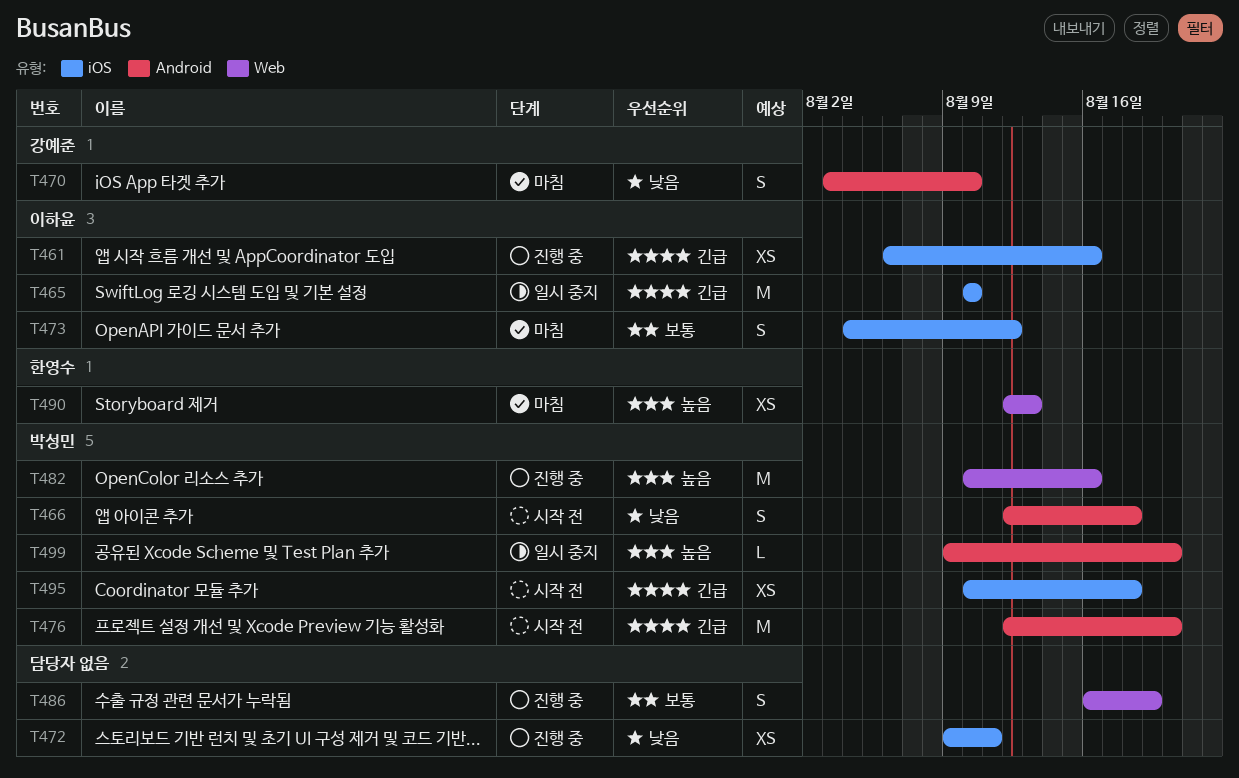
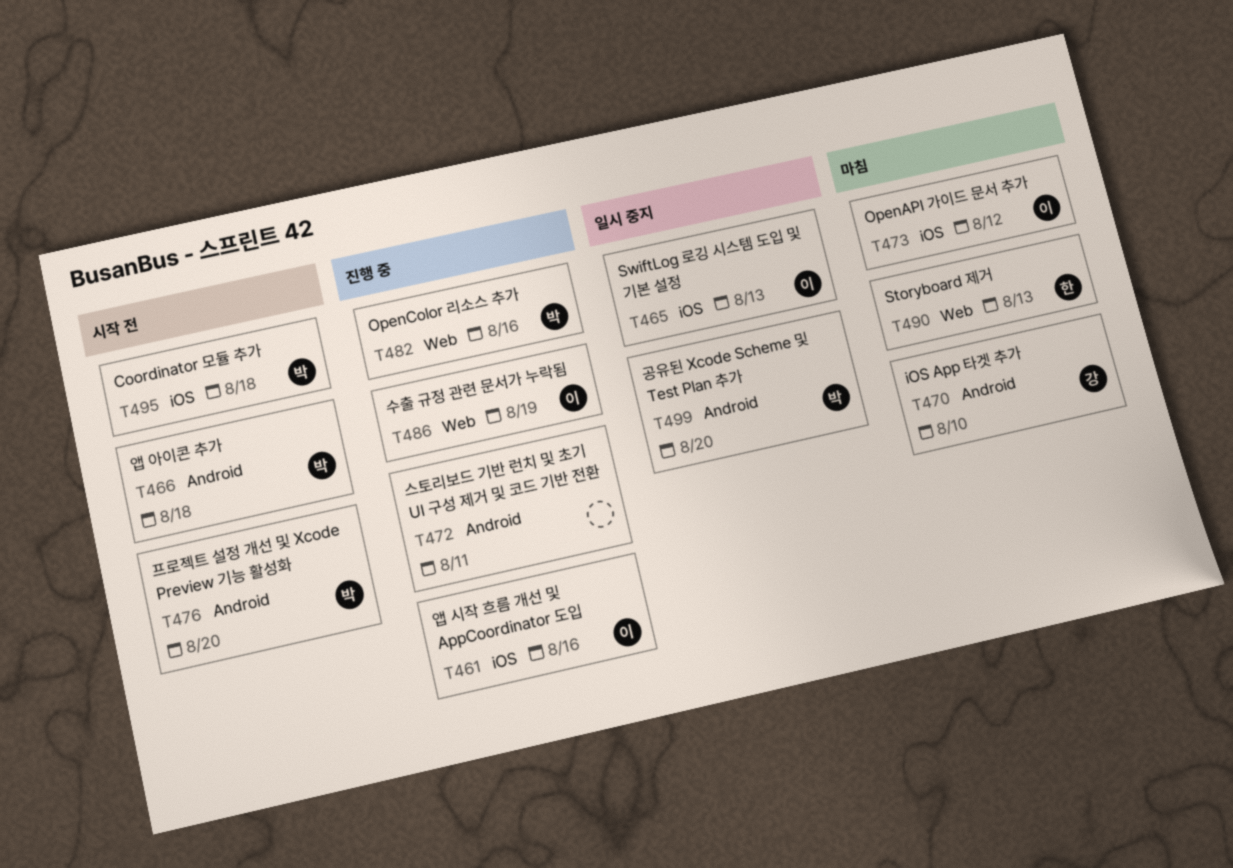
T465, due: Aug 10 -> Aug 13
T472, label: iOS -> Android
T486, owner: none -> 이하윤

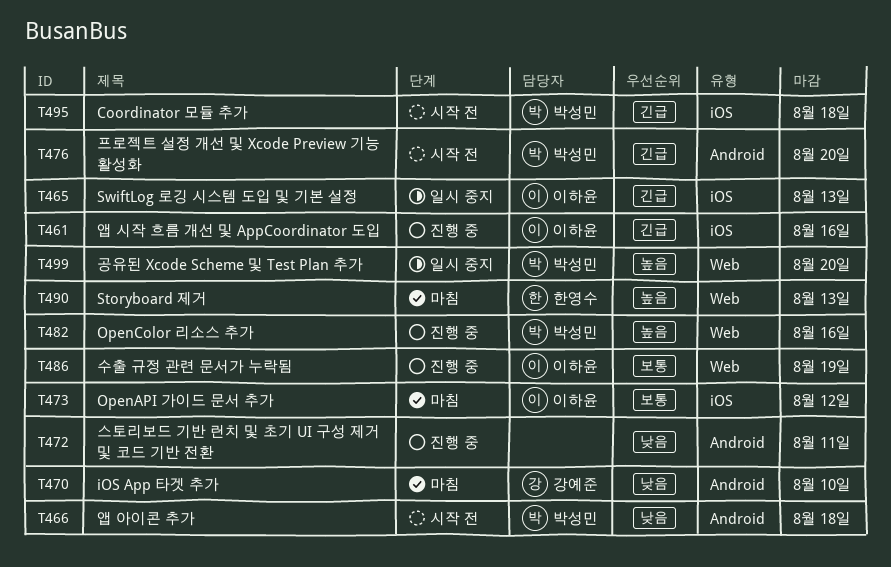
T499, label: Android -> Web

